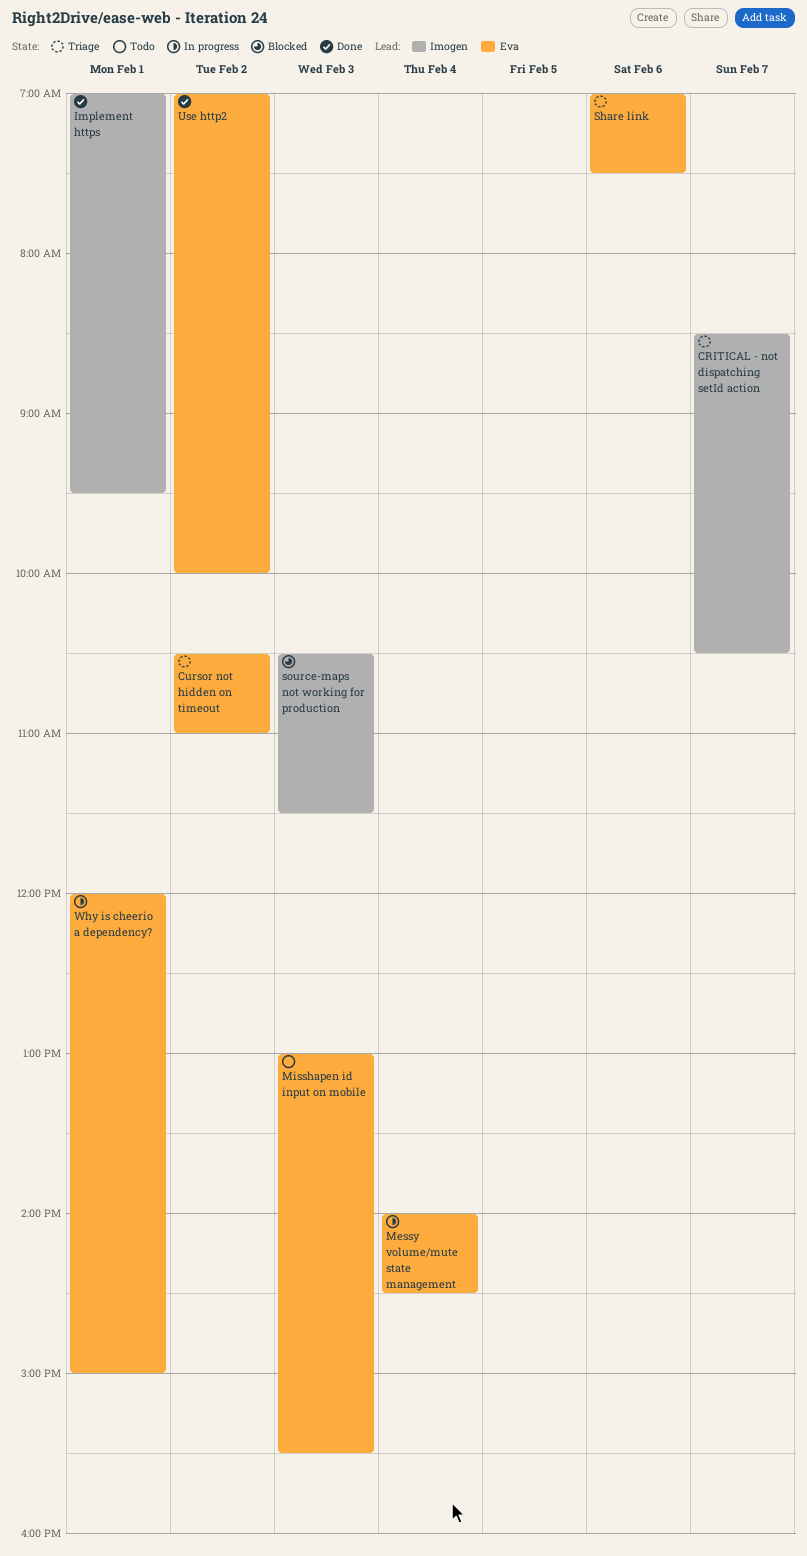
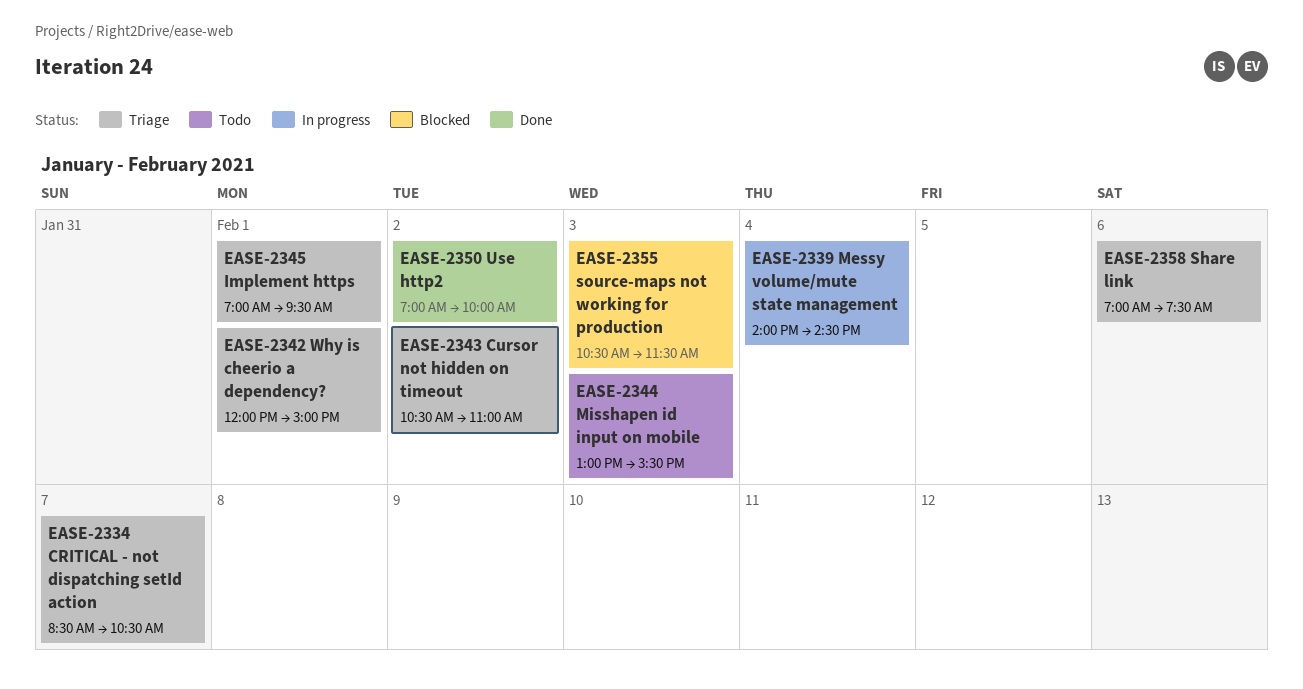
Implement https, status: Done -> Triage
Why is cheerio a dependency?, status: In progress -> Triage

